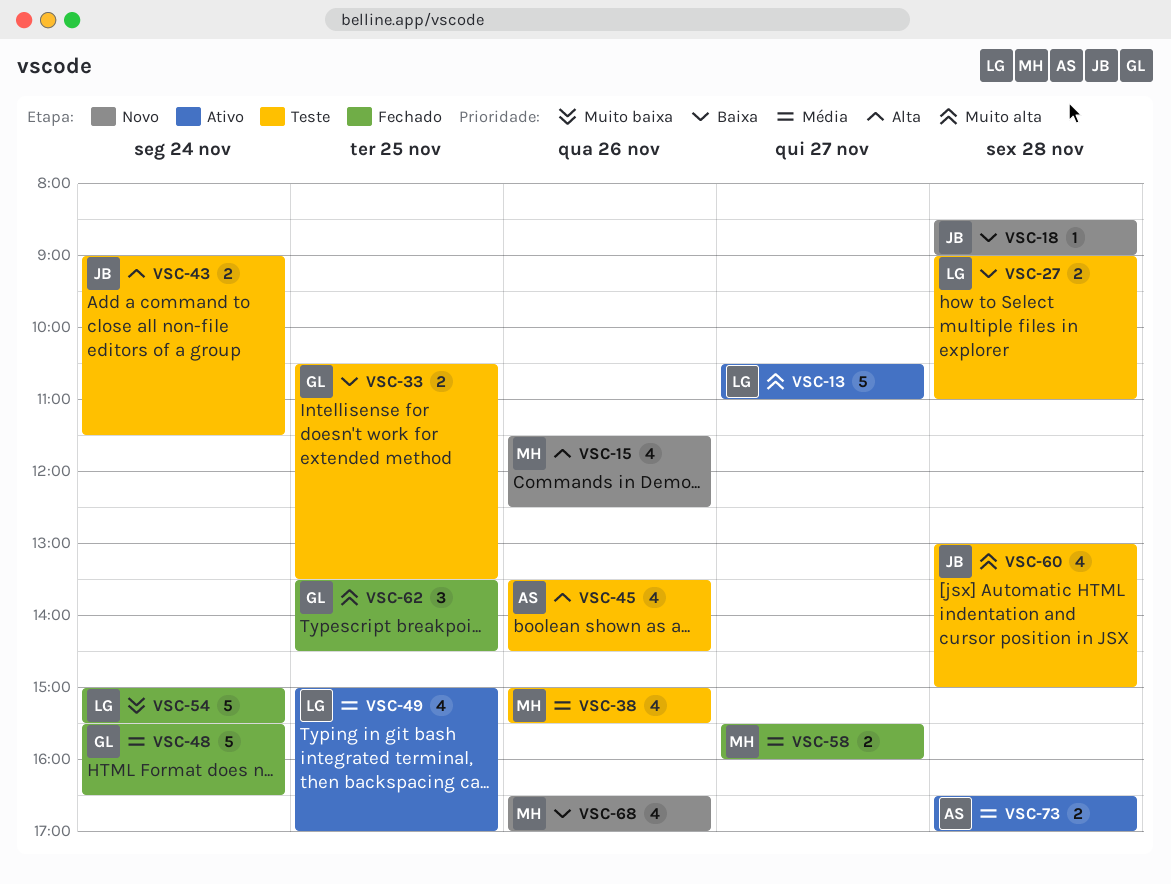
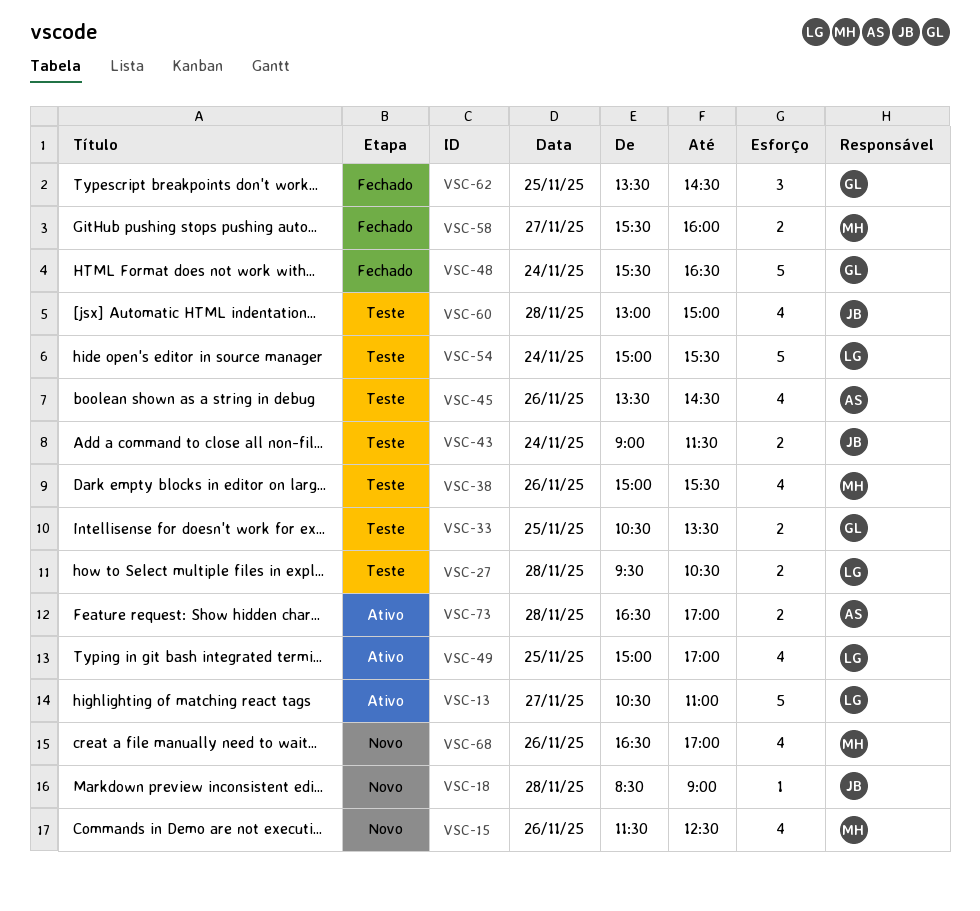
VSC-27, begins: 09:00 -> 09:30
VSC-27, ends: 11:00 -> 10:30
VSC-54, status: Fechado -> Teste

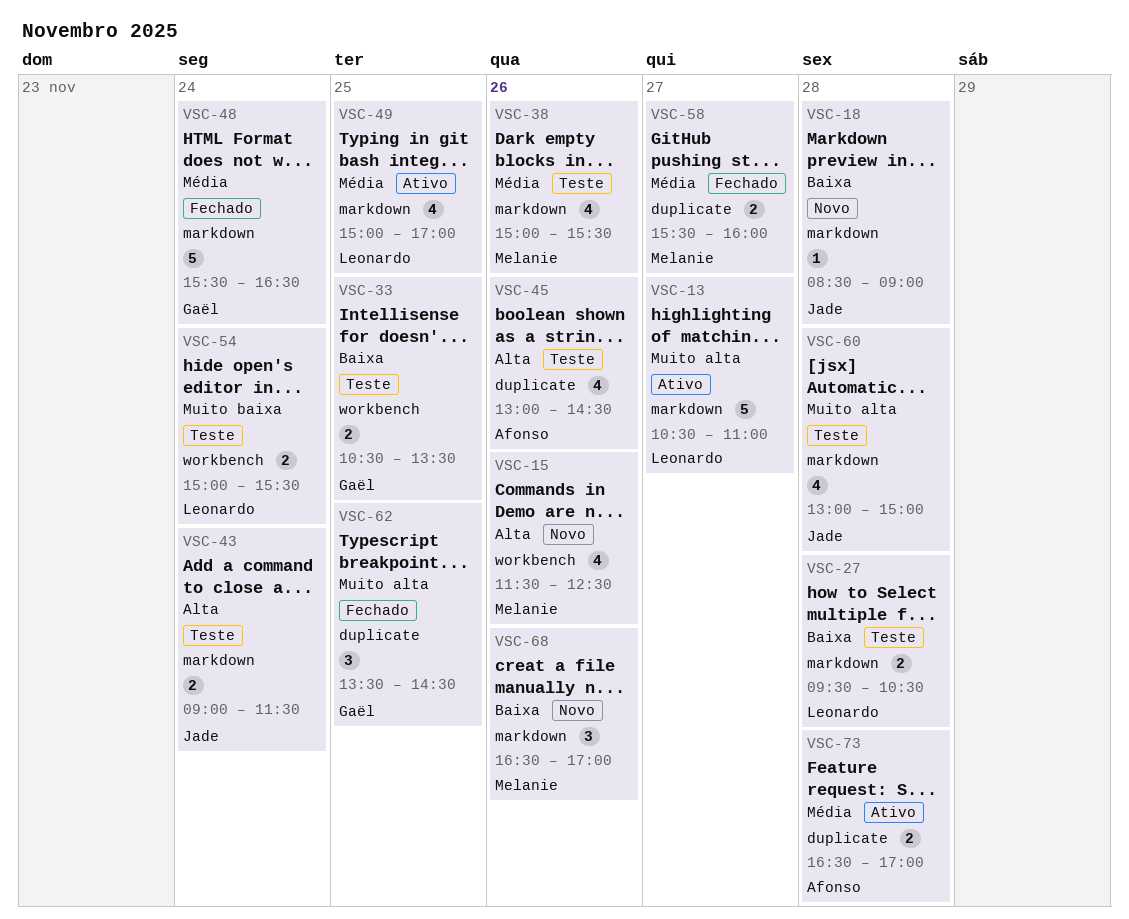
VSC-45, begins: 13:30 -> 13:00
VSC-54, estimate: 5 -> 2
VSC-68, estimate: 4 -> 3

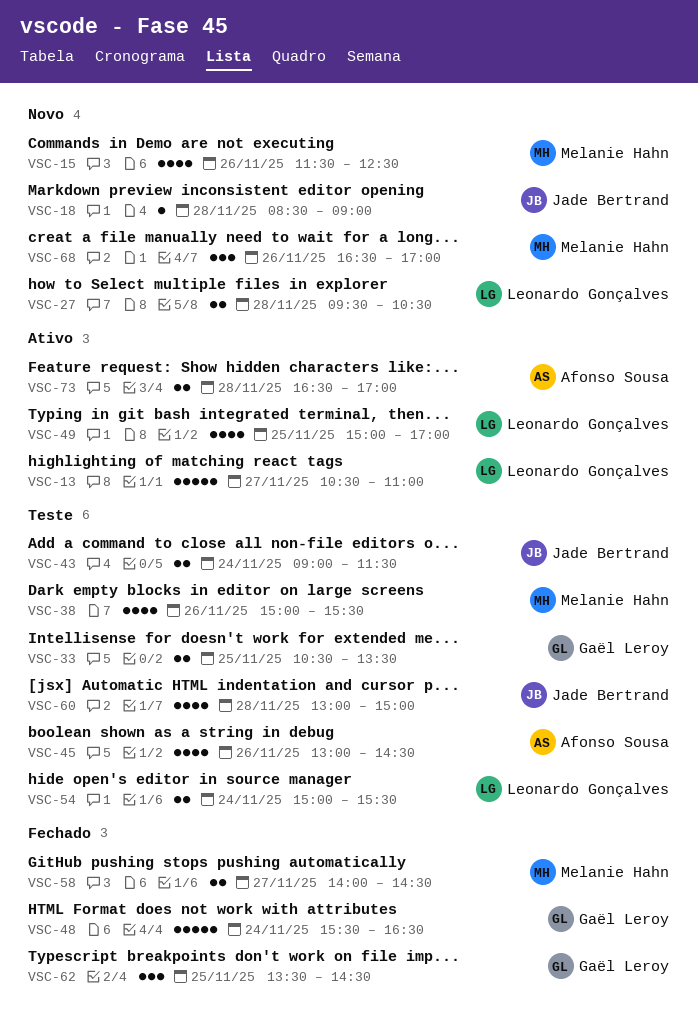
VSC-27, status: Teste -> Novo
VSC-58, begins: 15:30 -> 14:00
VSC-58, ends: 16:00 -> 14:30

